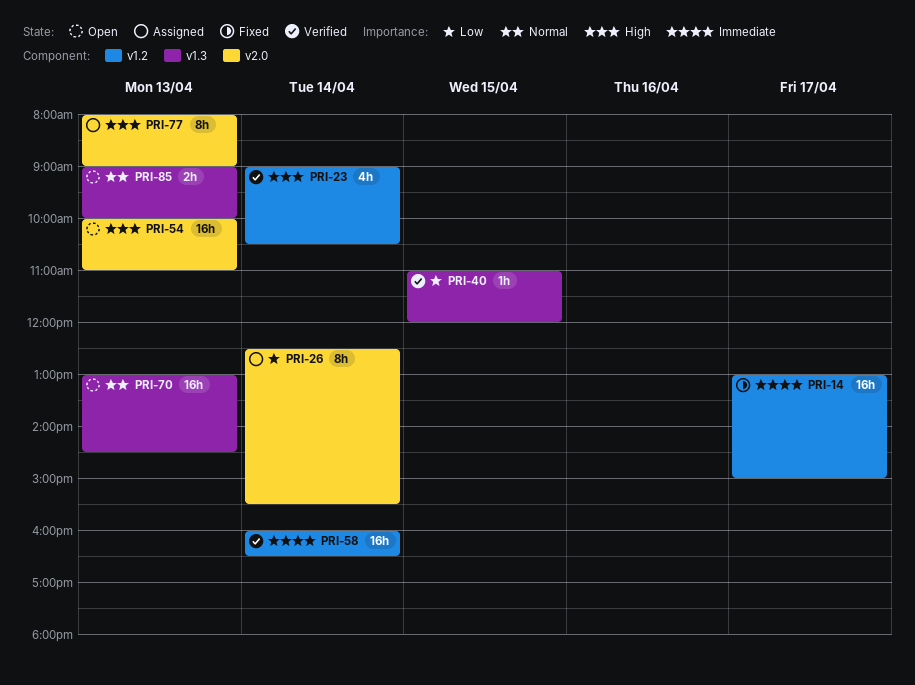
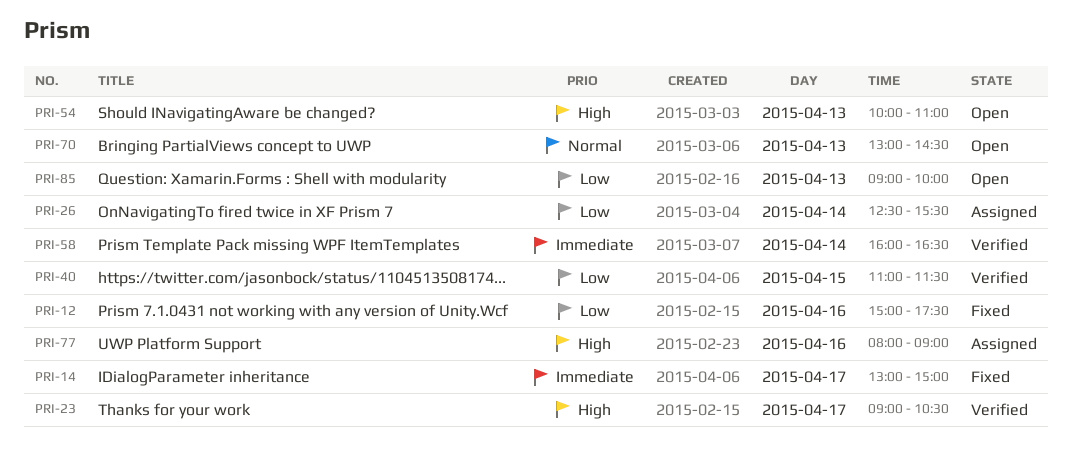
PRI-12: none -> present
PRI-23, day: Apr 14 -> Apr 17
PRI-40, ends: 12:00 -> 11:30
PRI-77, day: Apr 13 -> Apr 16
PRI-85, priority: Normal -> Low

